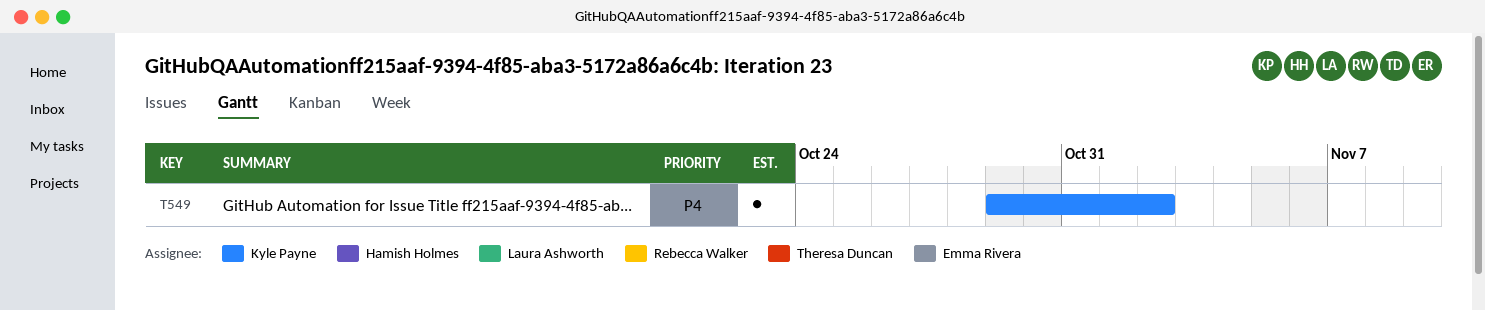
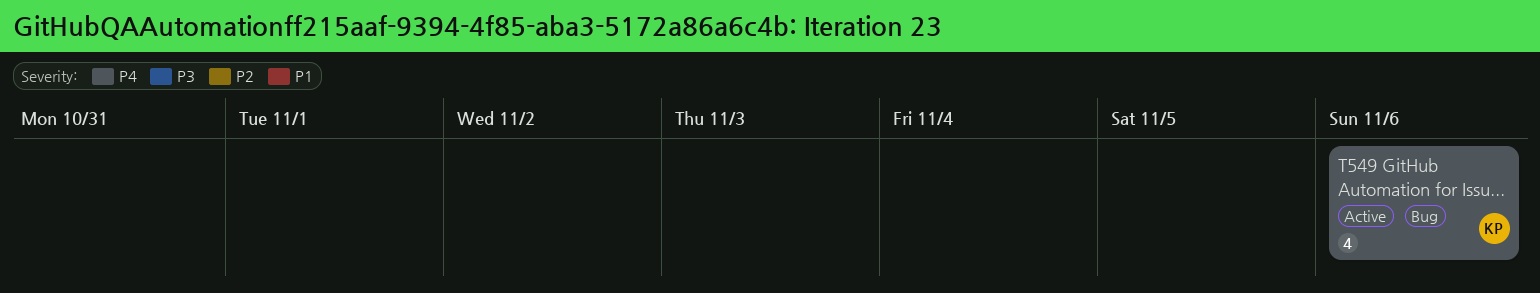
T549, estimate: 1 -> 4
T549, due: Nov 2 -> Nov 6

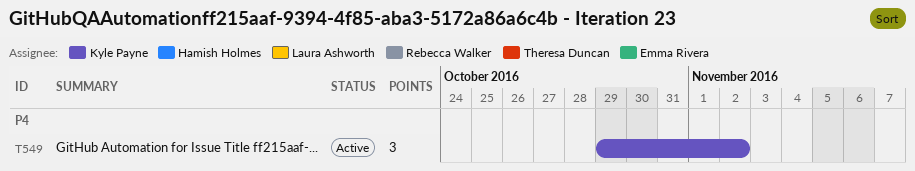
T549, estimate: 4 -> 3
T549, due: Nov 6 -> Nov 2

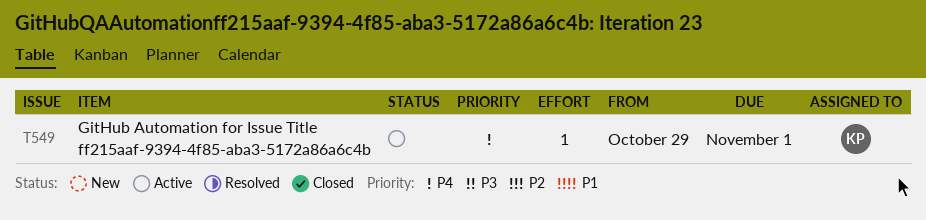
T549, estimate: 3 -> 1
T549, due: Nov 2 -> Nov 1

